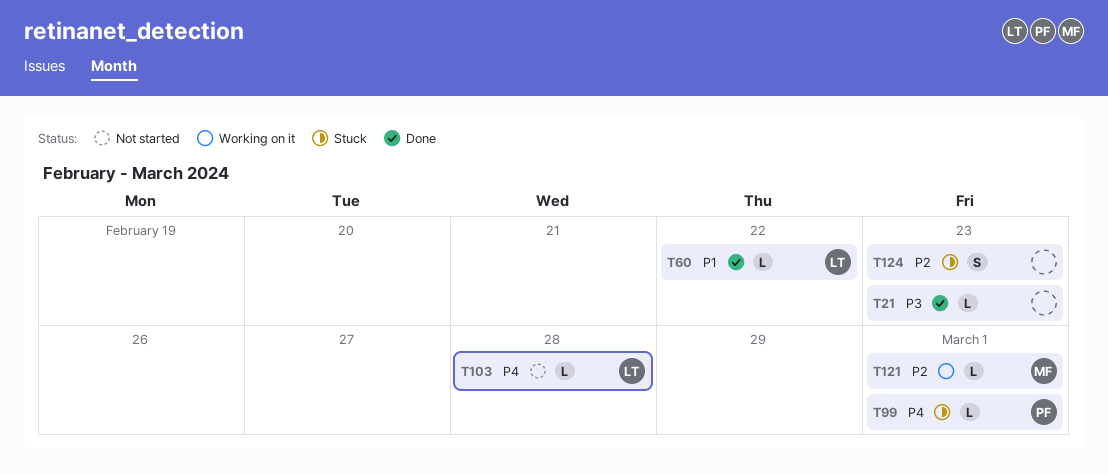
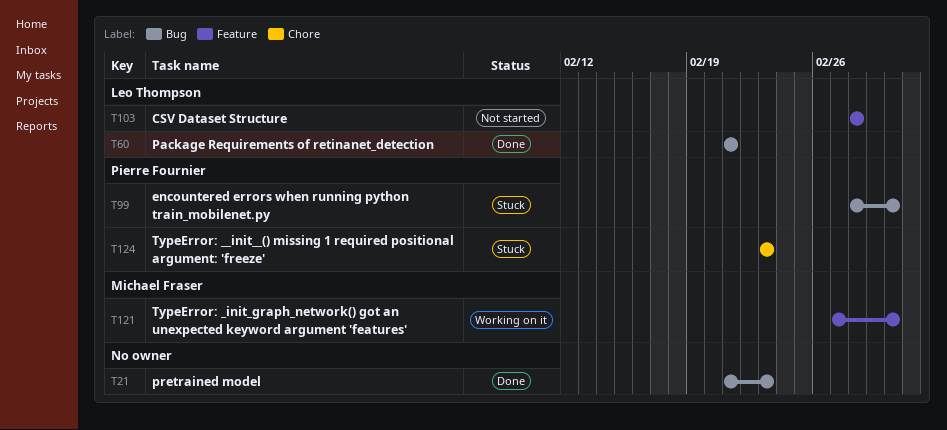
T60, due: Feb 22 -> Feb 21
T124, owner: none -> Pierre Fournier

